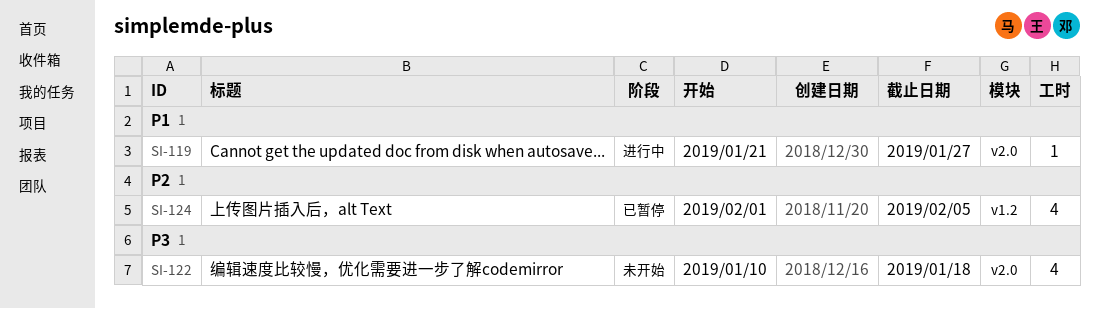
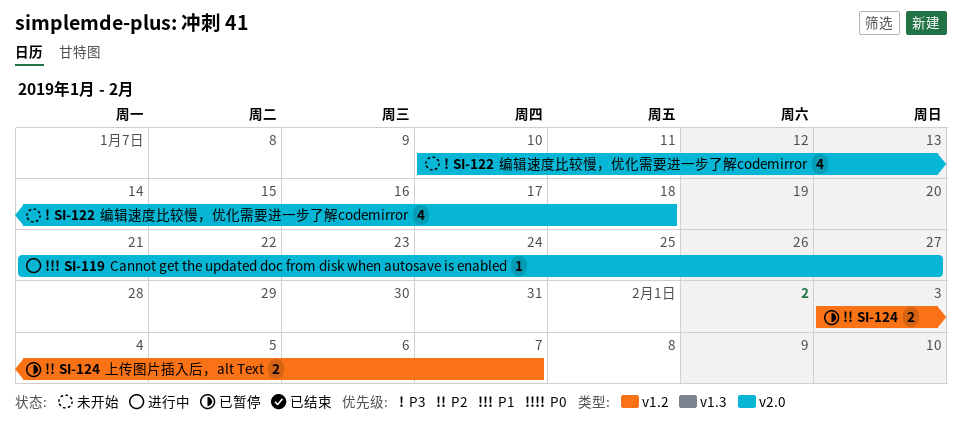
SI-124, estimate: 4 -> 2
SI-124, start: Feb 1 -> Feb 3
SI-124, due: Feb 5 -> Feb 7

